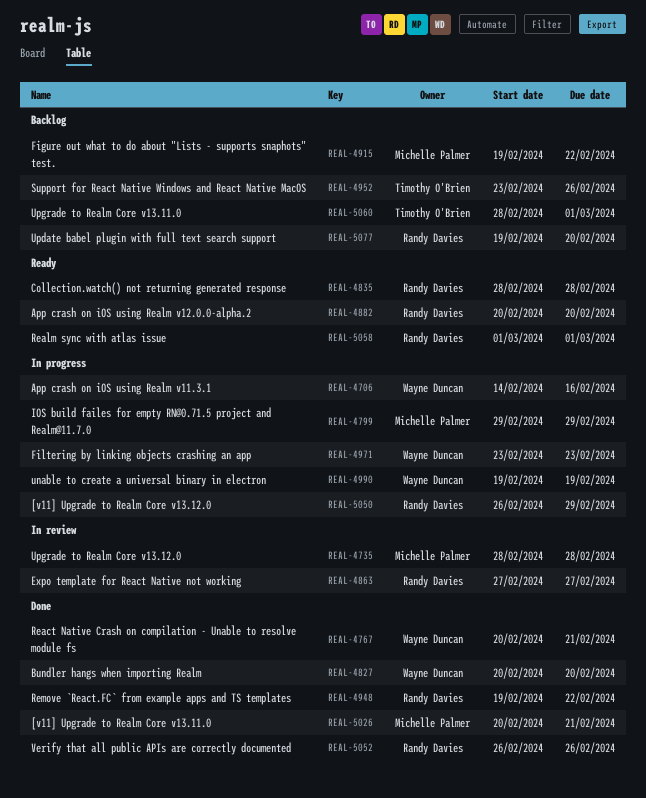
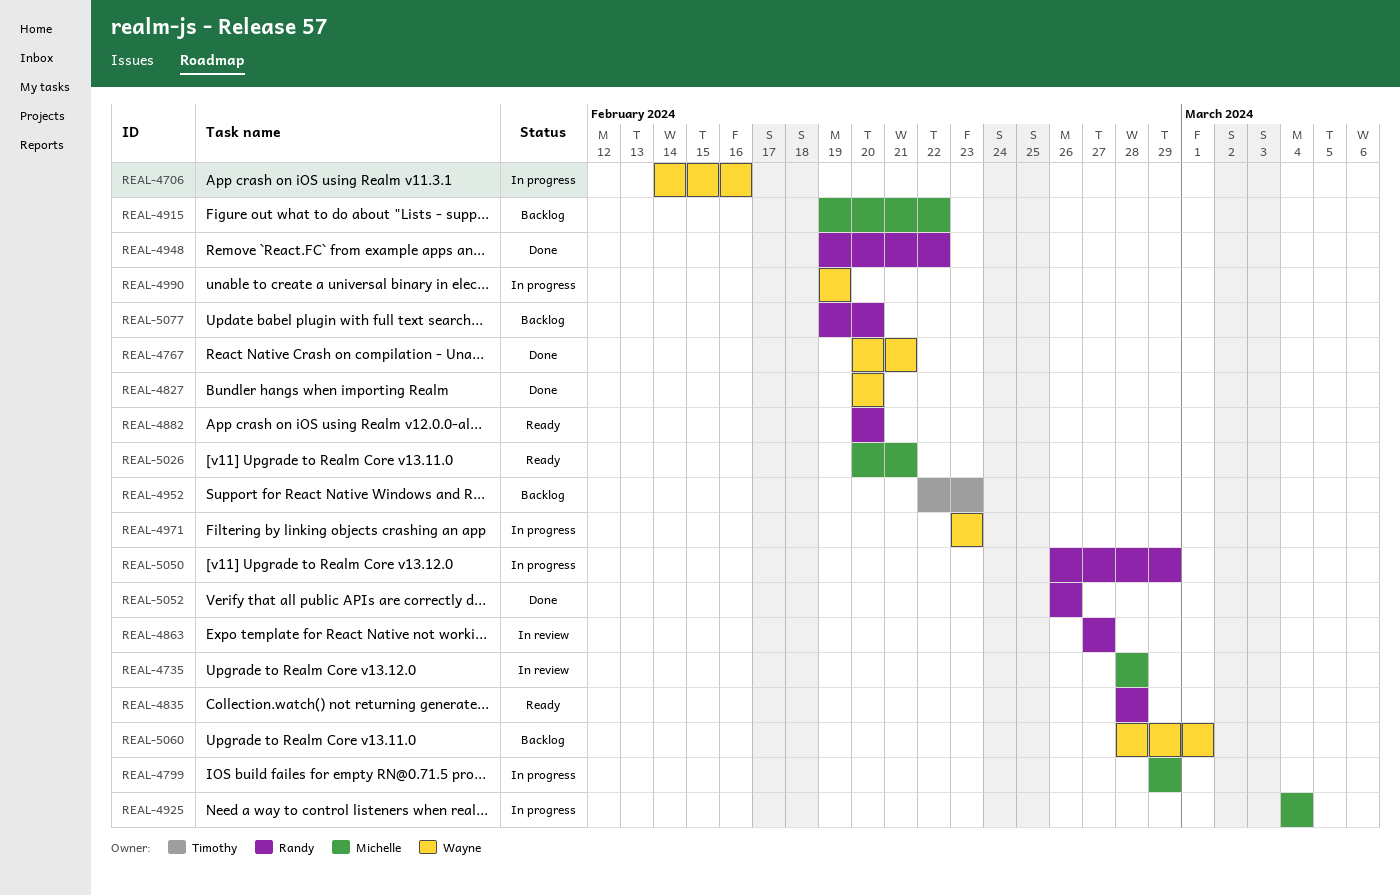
REAL-4925: none -> present
REAL-4952, start: Feb 23 -> Feb 22
REAL-4952, due: Feb 26 -> Feb 23
REAL-5026, status: Done -> Ready
REAL-5058: present -> none
REAL-5060, owner: Timothy O'Brien -> Wayne Duncan

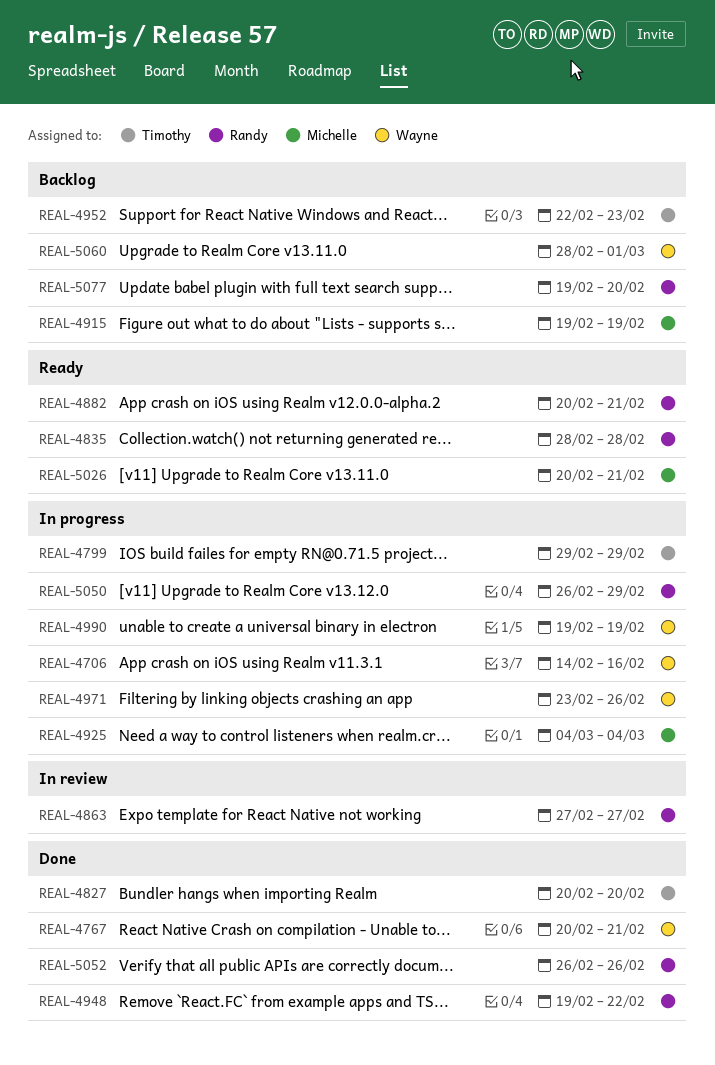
REAL-4735: present -> none
REAL-4799, owner: Michelle -> Timothy
REAL-4827, owner: Wayne -> Timothy
REAL-4882, due: Feb 20 -> Feb 21
REAL-4915, due: Feb 22 -> Feb 19
REAL-4971, due: Feb 23 -> Feb 26

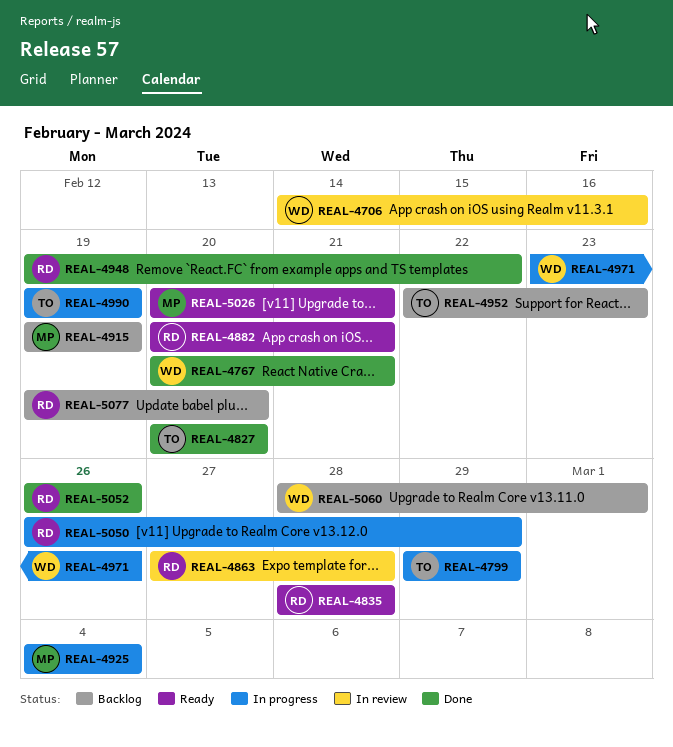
REAL-4706, status: In progress -> In review
REAL-4863, due: Feb 27 -> Feb 28
REAL-4990, owner: Wayne -> Timothy

